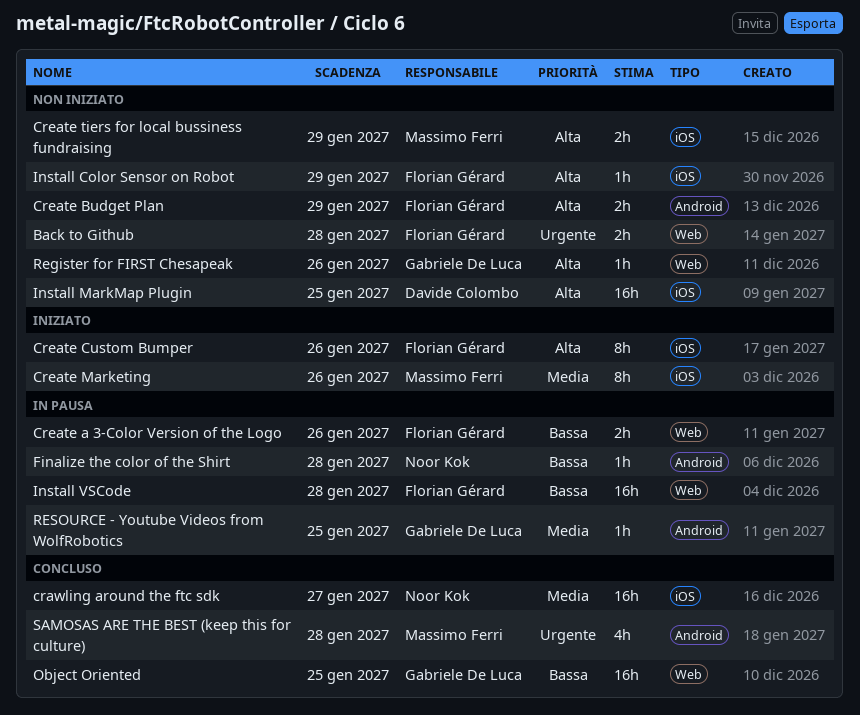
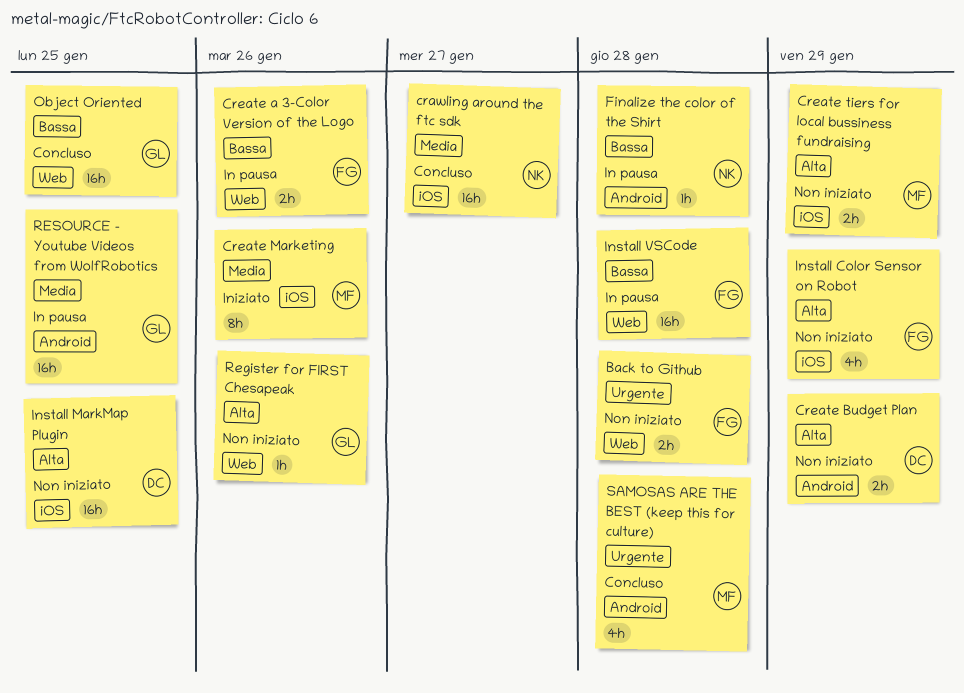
Create Budget Plan, owner: Florian Gérard -> Davide Colombo
Create Custom Bumper: present -> none
Install Color Sensor on Robot, estimate: 1h -> 4h
RESOURCE - Youtube Videos from WolfRobotics, estimate: 1h -> 16h

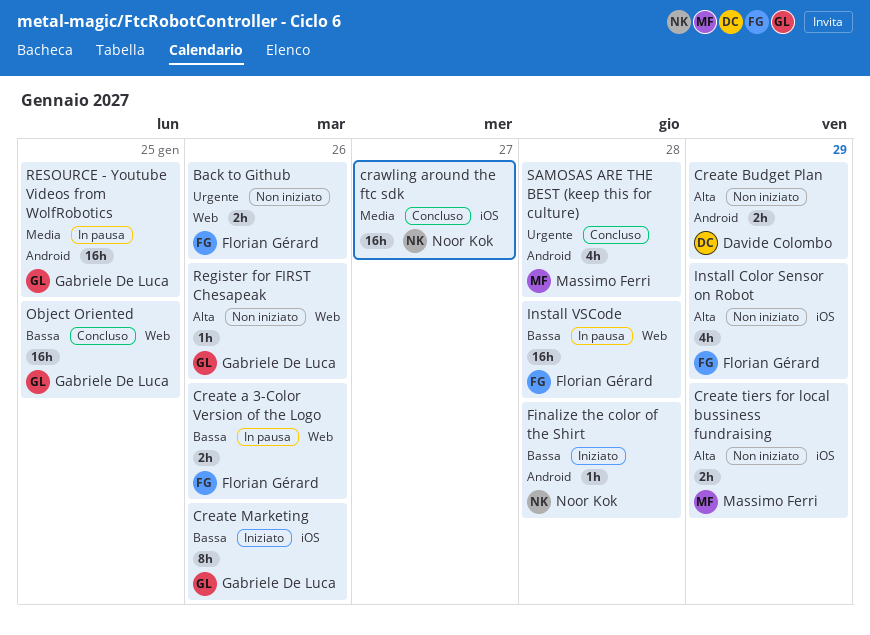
Back to Github, due: Jan 28 -> Jan 26
Create Marketing, owner: Massimo Ferri -> Gabriele De Luca
Create Marketing, priority: Media -> Bassa
Finalize the color of the Shirt, status: In pausa -> Iniziato
Install MarkMap Plugin: present -> none

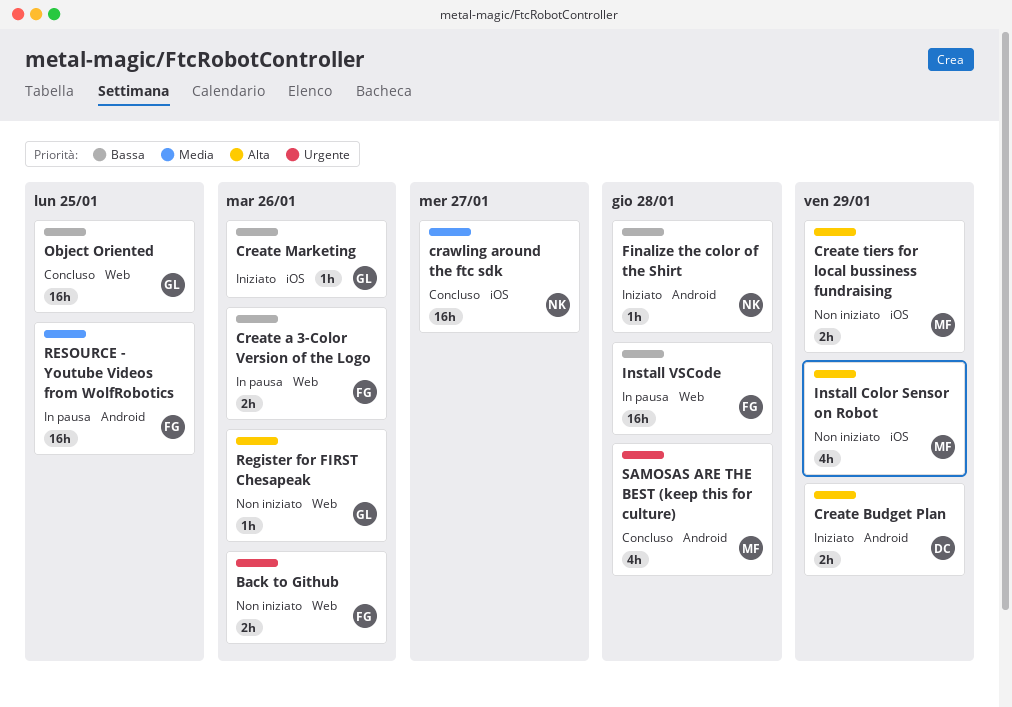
Create Budget Plan, status: Non iniziato -> Iniziato
Create Marketing, estimate: 8h -> 1h
Install Color Sensor on Robot, owner: Florian Gérard -> Massimo Ferri
RESOURCE - Youtube Videos from WolfRobotics, owner: Gabriele De Luca -> Florian Gérard

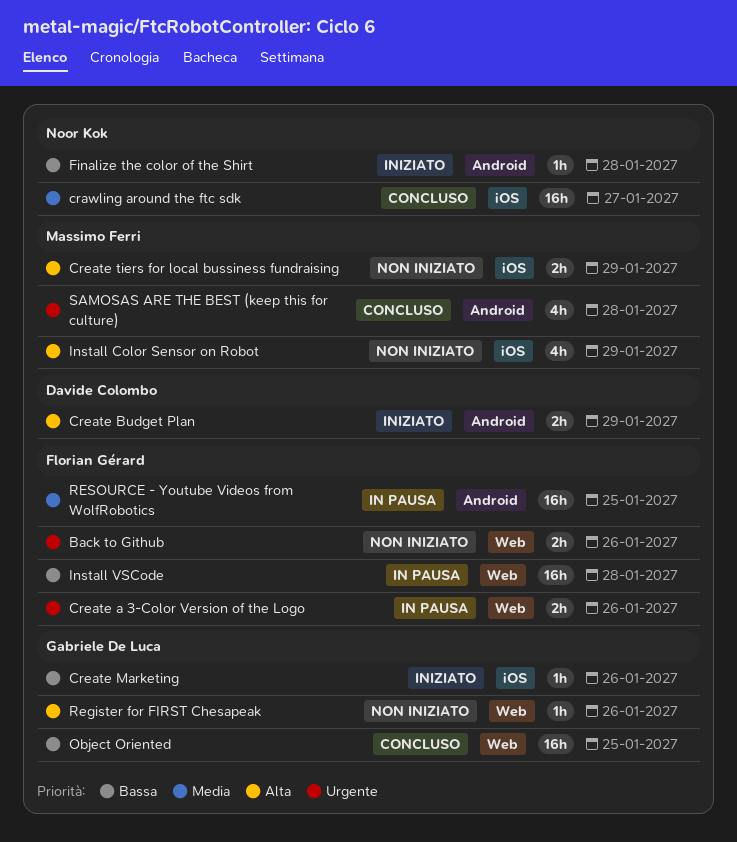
Create a 3-Color Version of the Logo, priority: Bassa -> Urgente

